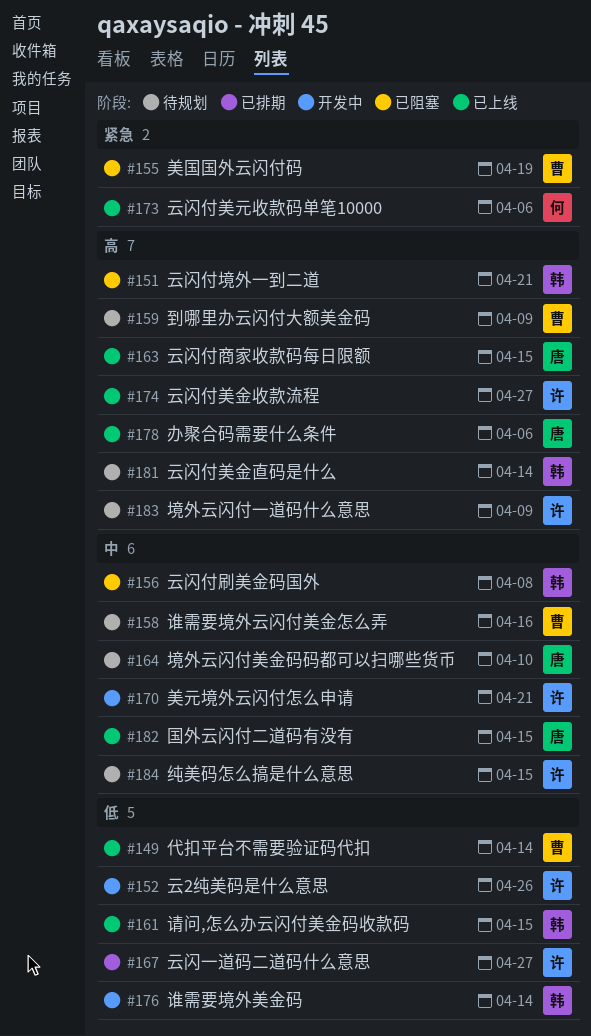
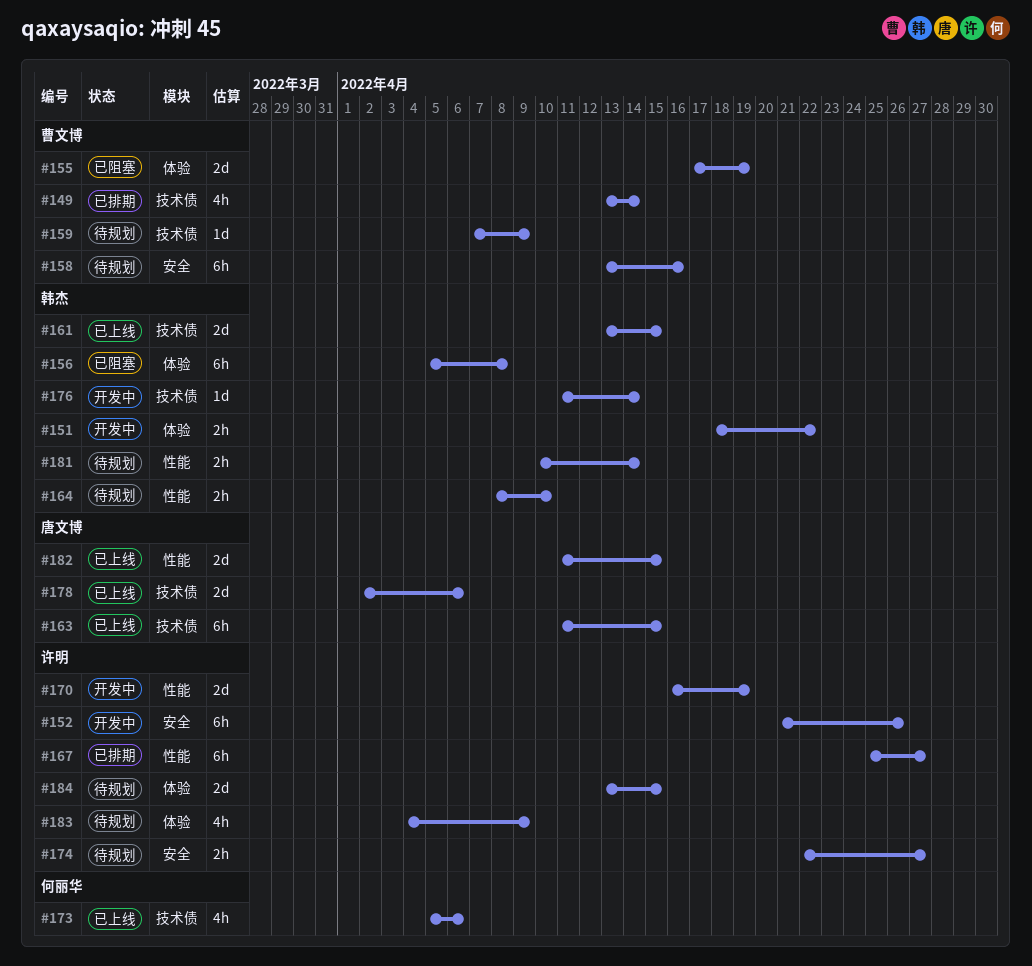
#149, status: 已上线 -> 已排期
#151, status: 已阻塞 -> 开发中
#151, due: Apr 21 -> Apr 22
#164, owner: 唐文博 -> 韩杰
#170, due: Apr 21 -> Apr 19
#174, status: 已上线 -> 待规划

